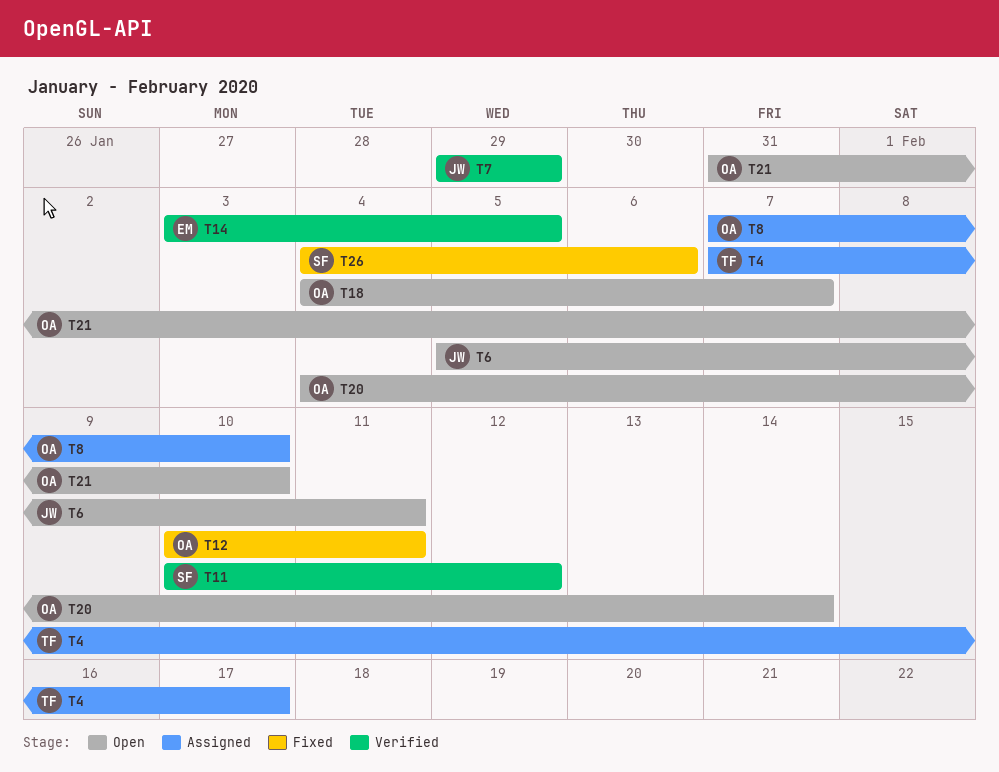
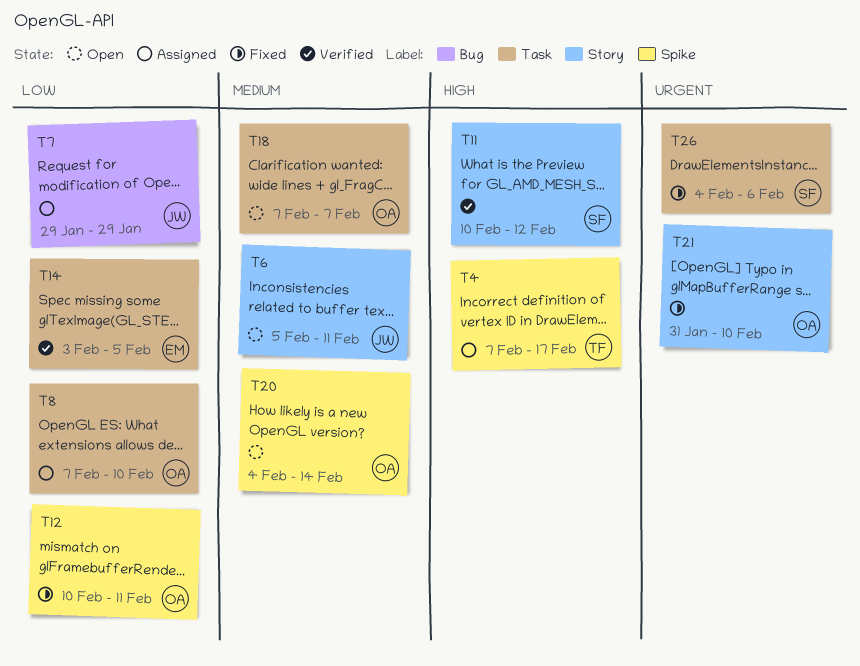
T7, status: Verified -> Assigned
T18, start: Feb 4 -> Feb 7
T21, status: Open -> Fixed

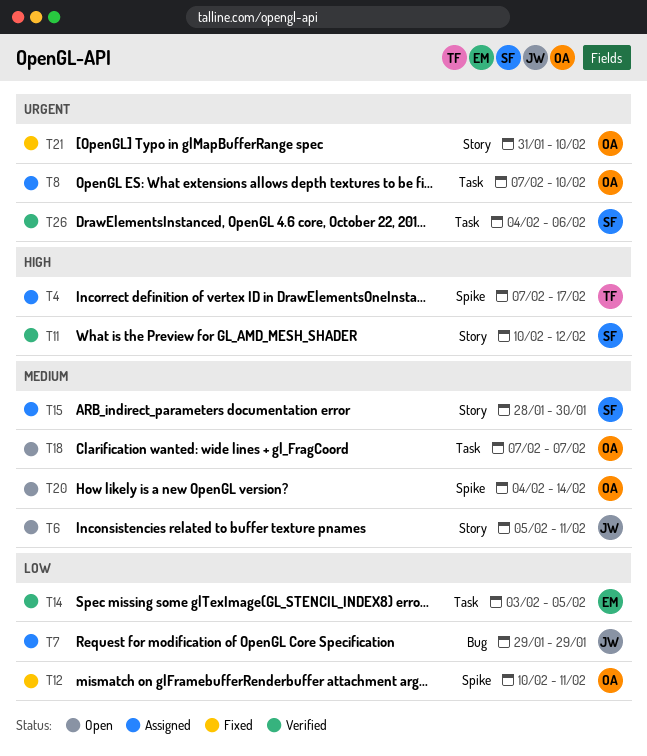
T8, priority: Low -> Urgent
T15: none -> present
T26, status: Fixed -> Verified

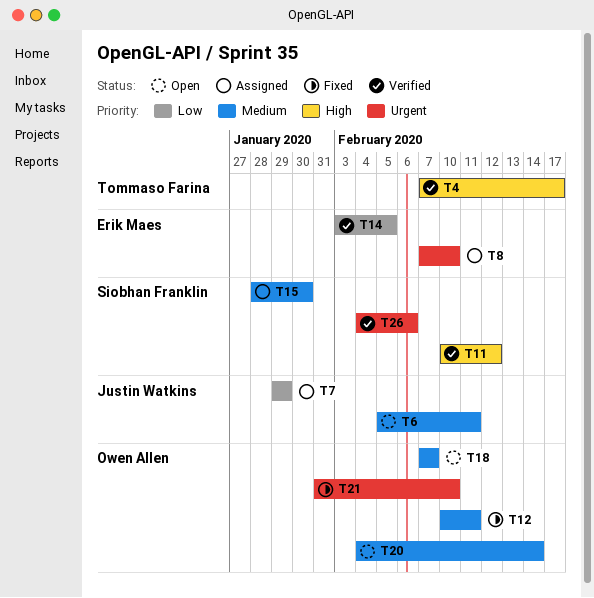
T4, status: Assigned -> Verified
T8, owner: Owen Allen -> Erik Maes
T12, priority: Low -> Medium

